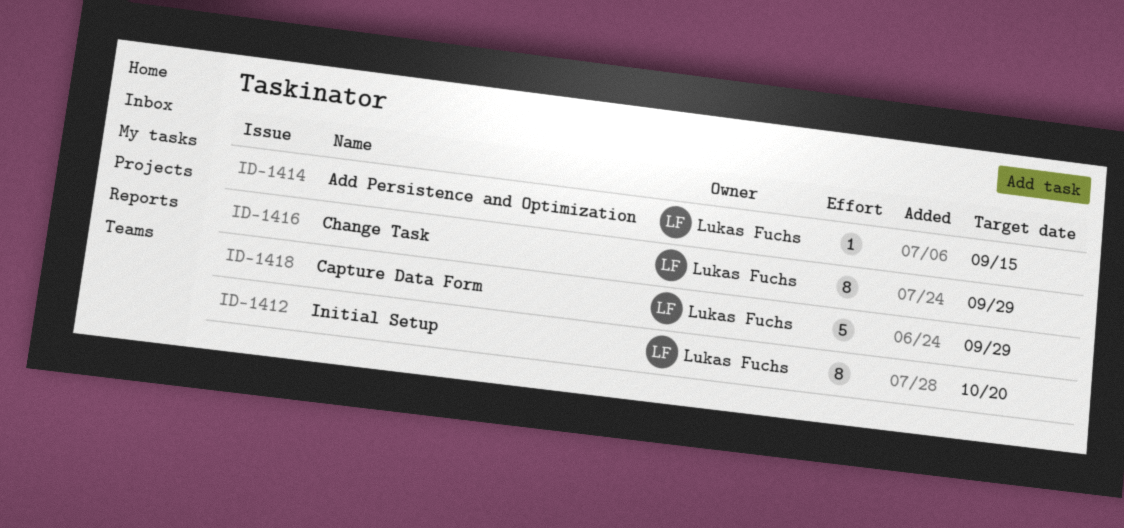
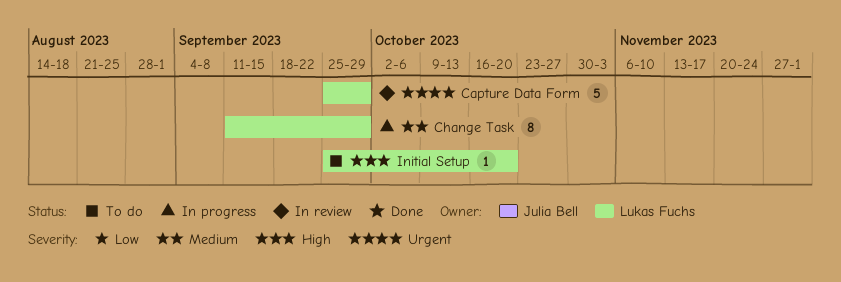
Add Persistence and Optimization: present -> none
Initial Setup, estimate: 8 -> 1

